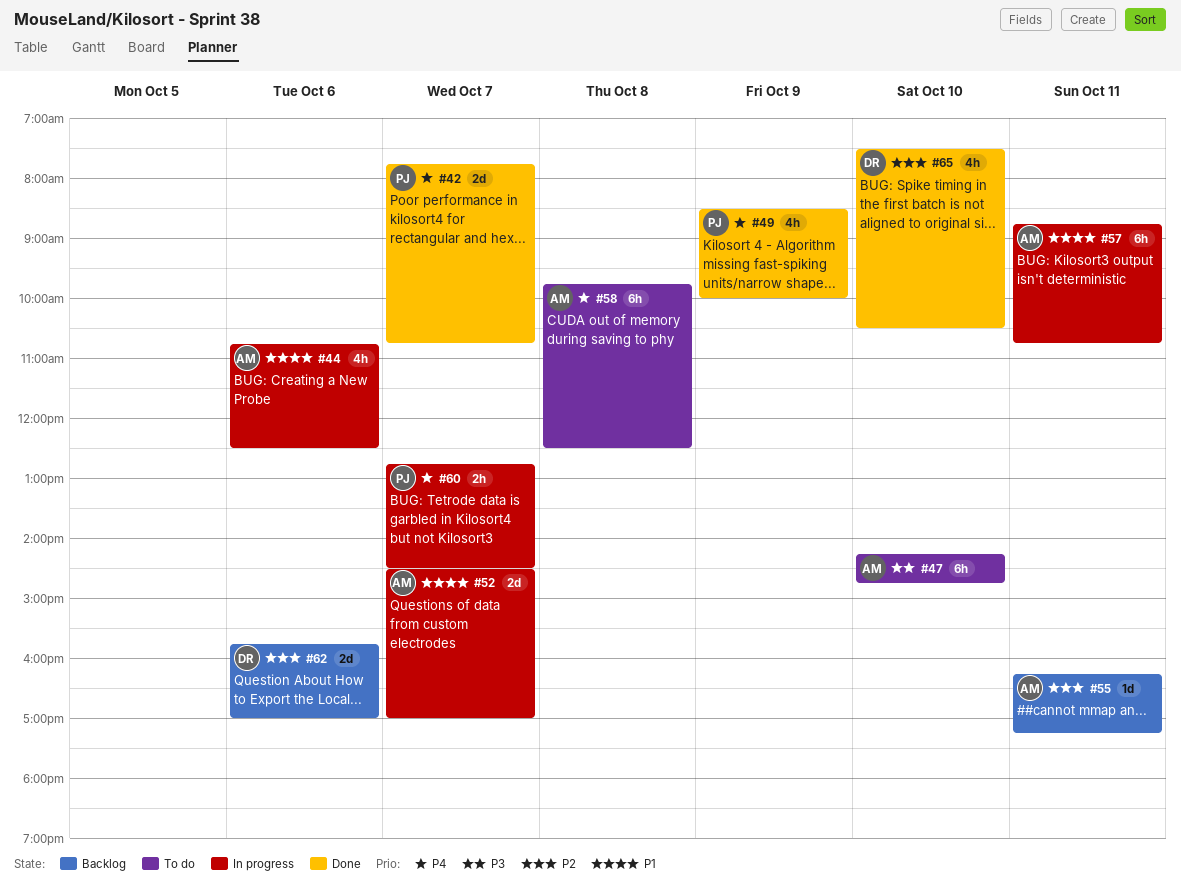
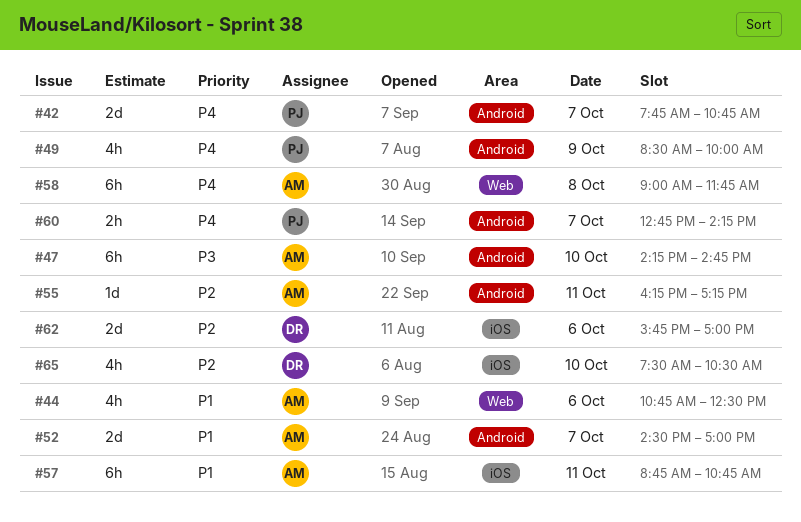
#58, begins: 09:45 -> 09:00
#58, ends: 12:30 -> 11:45
#60, ends: 14:30 -> 14:15

